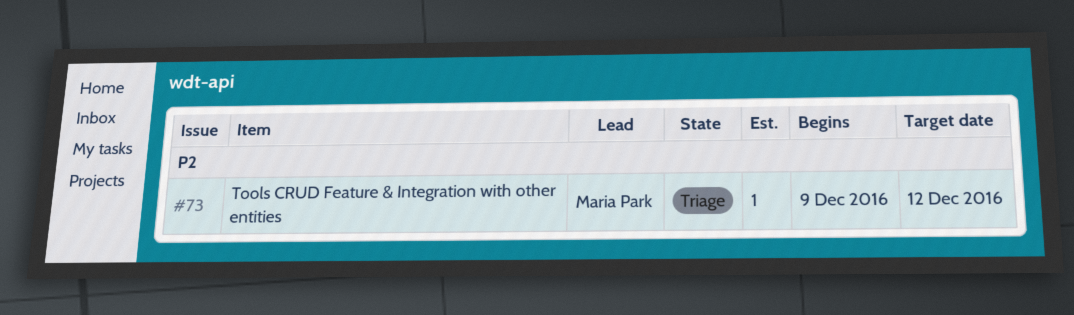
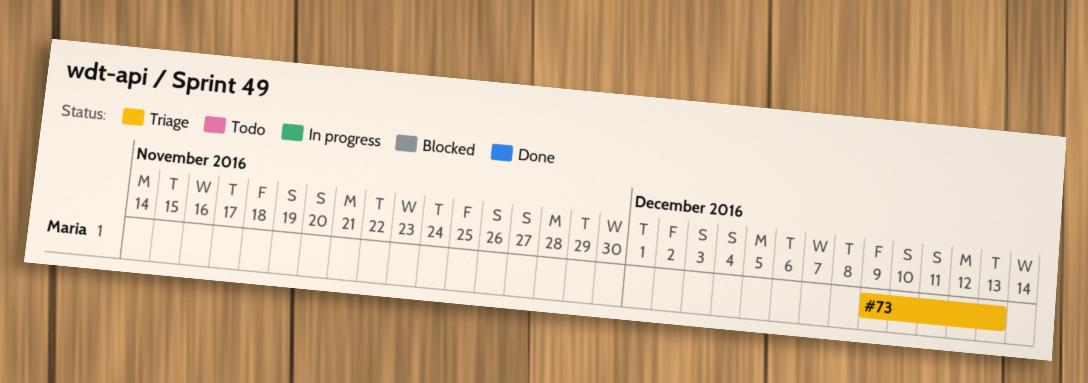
#73, due: Dec 12 -> Dec 13

